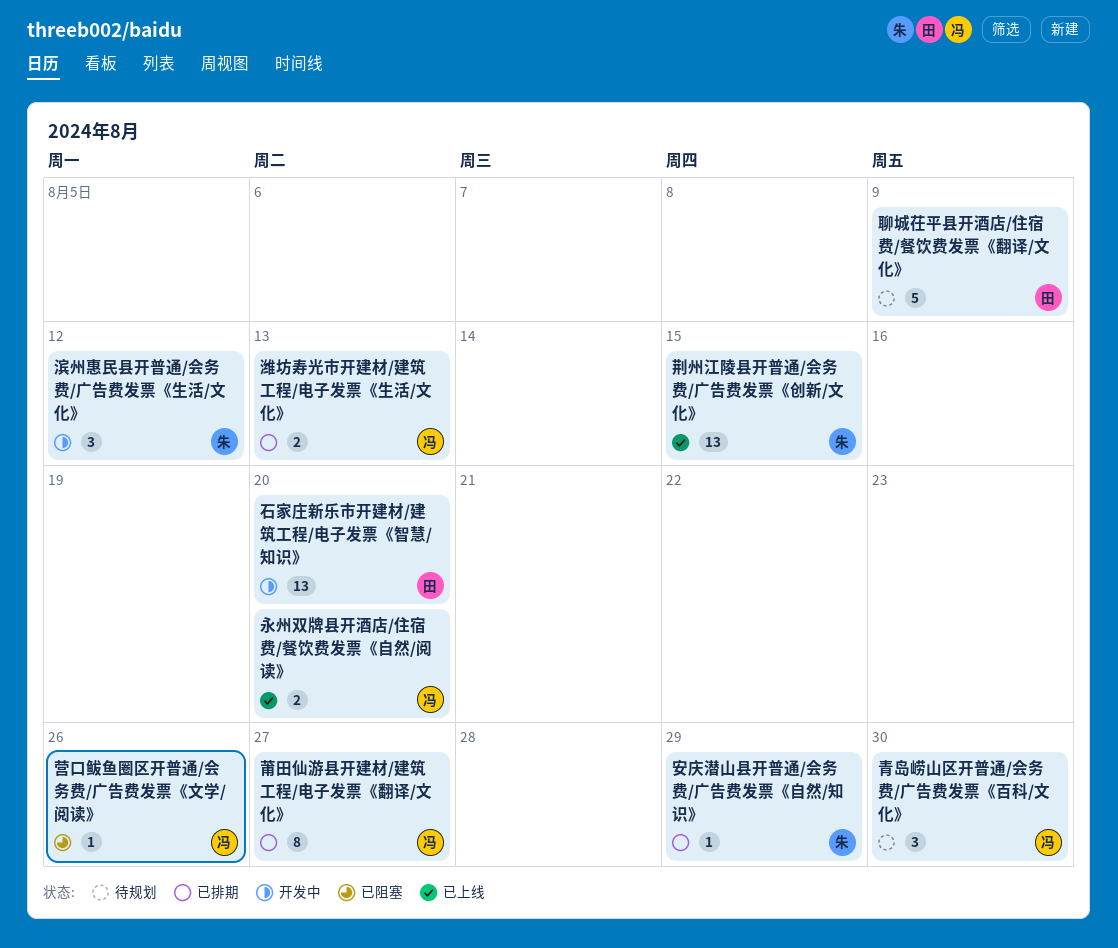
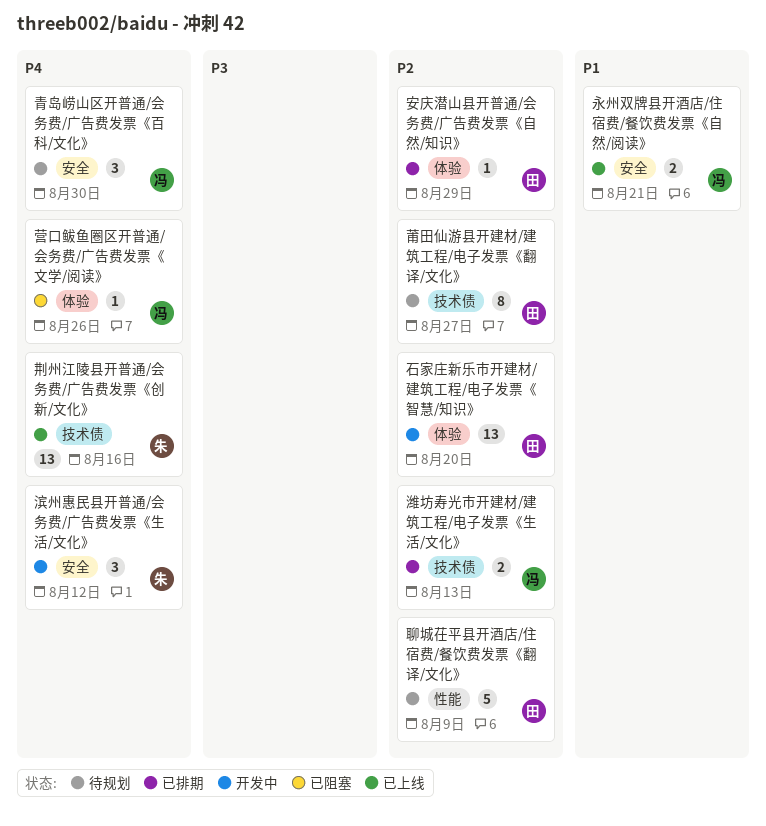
安庆潜山县开普通/会务费/广告费发票《自然/知识》, owner: 朱 -> 田
永州双牌县开酒店/住宿费/餐饮费发票《自然/阅读》, due: Aug 20 -> Aug 21
荆州江陵县开普通/会务费/广告费发票《创新/文化》, due: Aug 15 -> Aug 16
莆田仙游县开建材/建筑工程/电子发票《翻译/文化》, status: 已排期 -> 待规划
莆田仙游县开建材/建筑工程/电子发票《翻译/文化》, owner: 冯 -> 田

